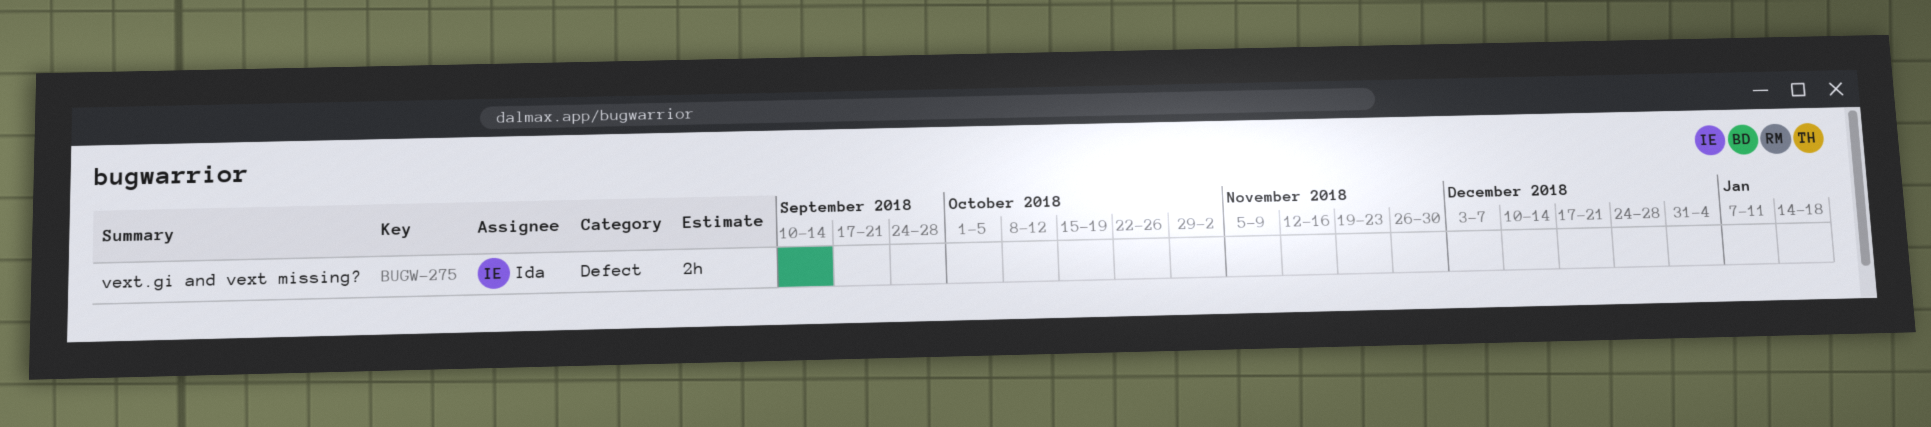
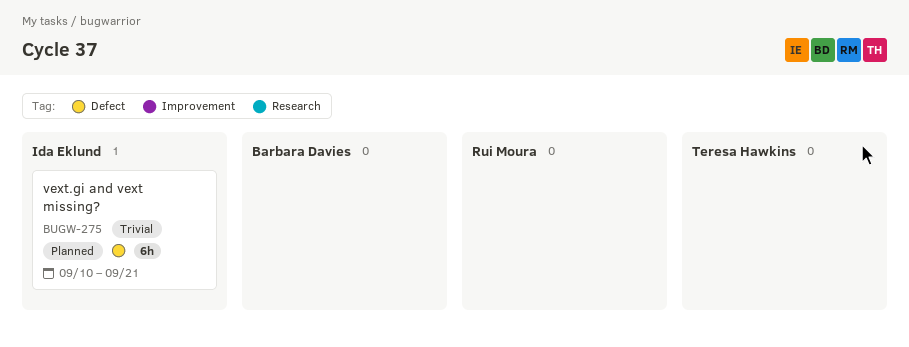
BUGW-275, estimate: 2h -> 6h
BUGW-275, due: Sep 14 -> Sep 21

